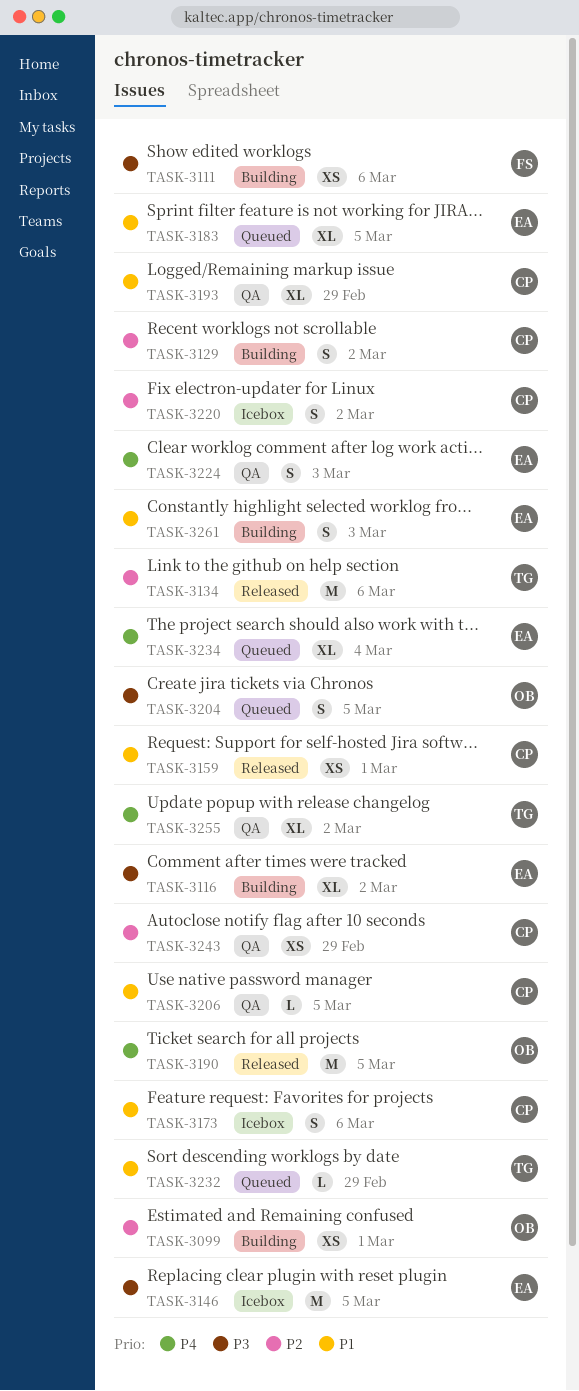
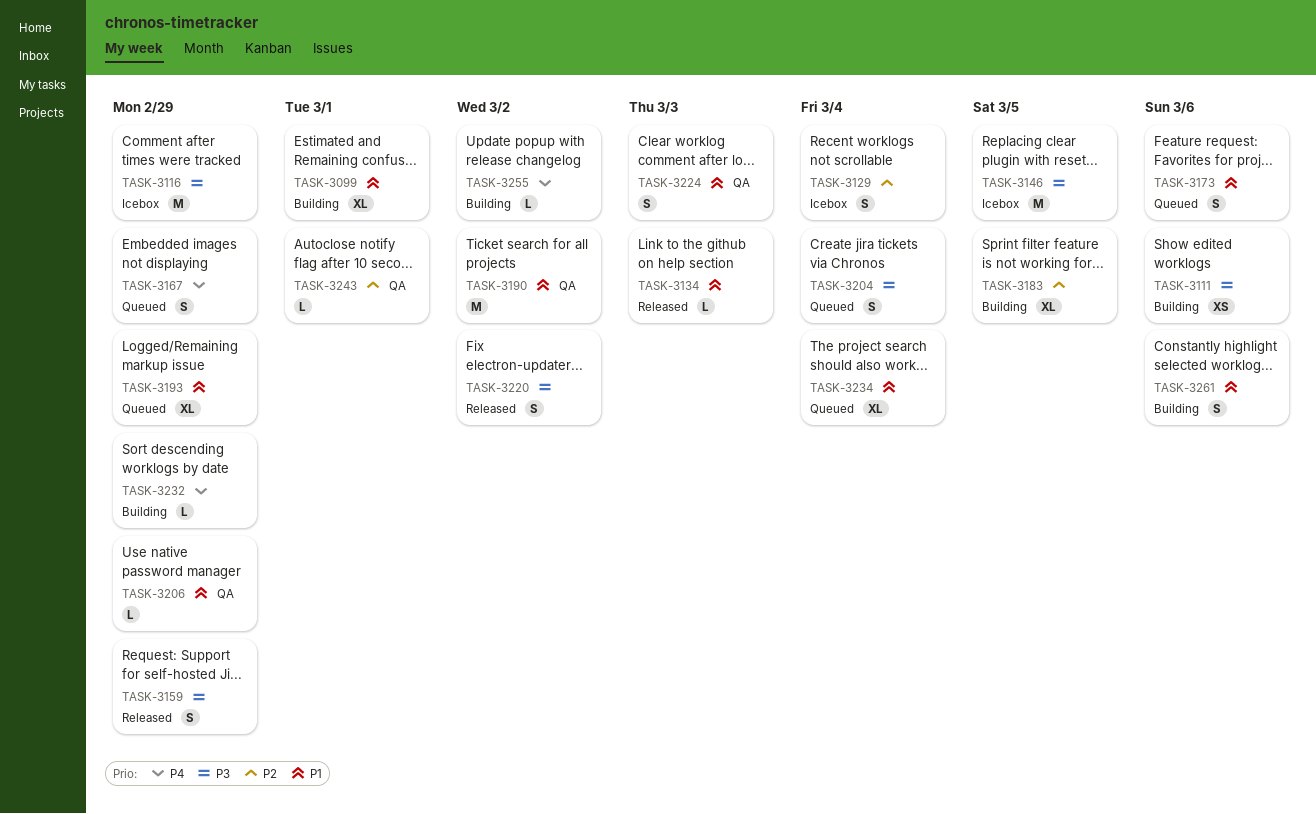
TASK-3099, priority: P2 -> P1
TASK-3099, estimate: XS -> XL
TASK-3116, status: Building -> Icebox
TASK-3116, estimate: XL -> M
TASK-3116, due: Mar 2 -> Feb 29
TASK-3129, status: Building -> Icebox
TASK-3129, due: Mar 2 -> Mar 4
TASK-3134, priority: P2 -> P1
TASK-3134, estimate: M -> L
TASK-3134, due: Mar 6 -> Mar 3
TASK-3159, priority: P1 -> P3
TASK-3159, estimate: XS -> S
TASK-3159, due: Mar 1 -> Feb 29
TASK-3167: none -> present
TASK-3173, status: Icebox -> Queued
TASK-3183, status: Queued -> Building
TASK-3183, priority: P1 -> P2
TASK-3190, status: Released -> QA
TASK-3190, priority: P4 -> P1
TASK-3190, due: Mar 5 -> Mar 2
TASK-3193, status: QA -> Queued
TASK-3204, due: Mar 5 -> Mar 4
TASK-3206, due: Mar 5 -> Feb 29
TASK-3220, status: Icebox -> Released
TASK-3220, priority: P2 -> P3
TASK-3224, priority: P4 -> P1
TASK-3232, status: Queued -> Building
TASK-3232, priority: P1 -> P4
TASK-3234, priority: P4 -> P1
TASK-3243, estimate: XS -> L
TASK-3243, due: Feb 29 -> Mar 1
TASK-3255, status: QA -> Building
TASK-3255, estimate: XL -> L
TASK-3261, due: Mar 3 -> Mar 6

